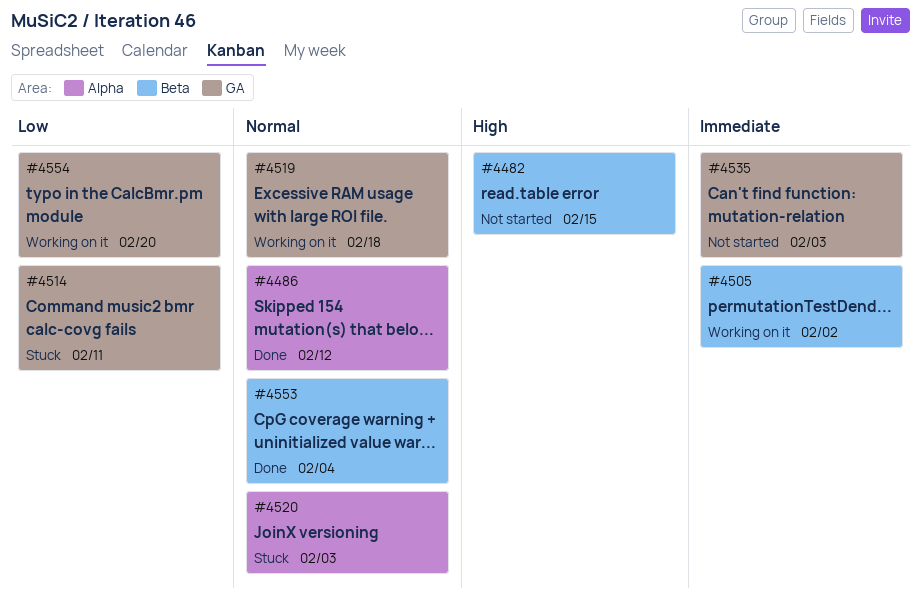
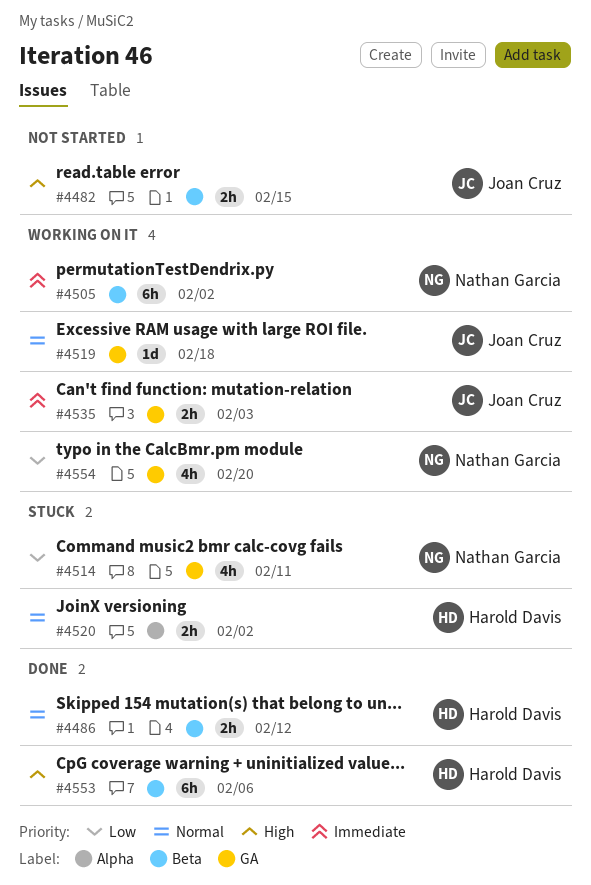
#4486, label: Alpha -> Beta
#4520, due: Feb 3 -> Feb 2
#4535, status: Not started -> Working on it
#4553, priority: Normal -> High
#4553, due: Feb 4 -> Feb 6

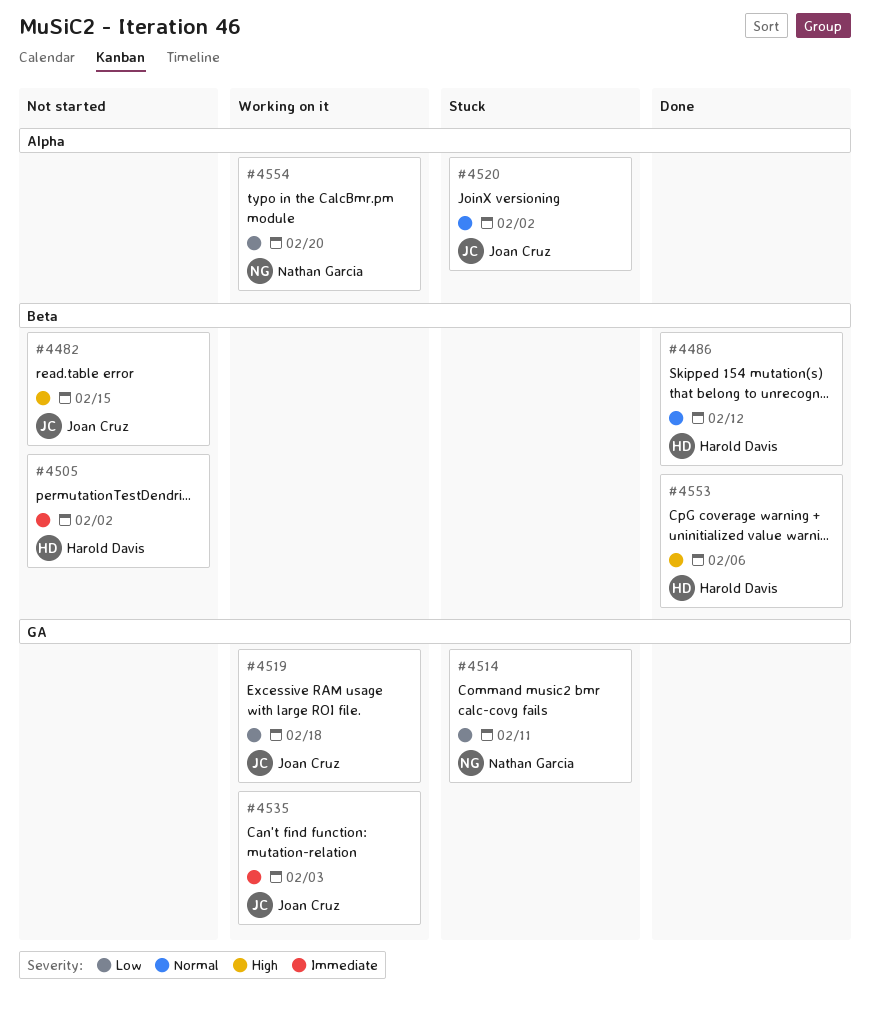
#4505, status: Working on it -> Not started
#4505, owner: Nathan Garcia -> Harold Davis
#4519, priority: Normal -> Low
#4520, owner: Harold Davis -> Joan Cruz
#4554, label: GA -> Alpha

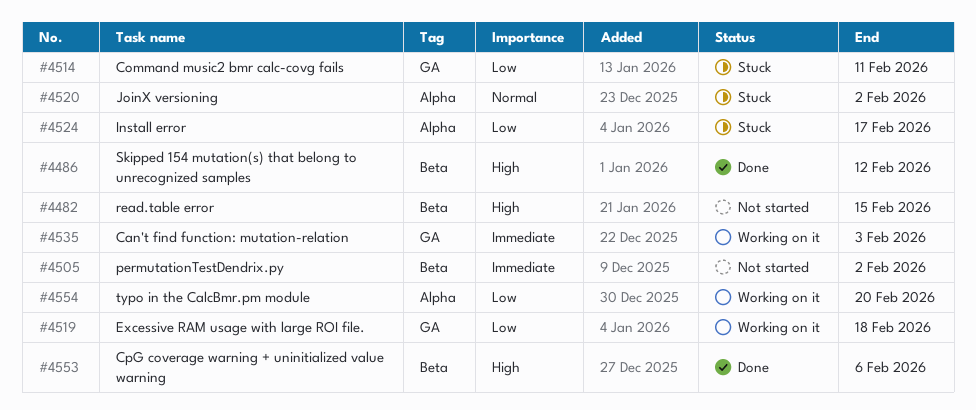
#4486, priority: Normal -> High
#4524: none -> present

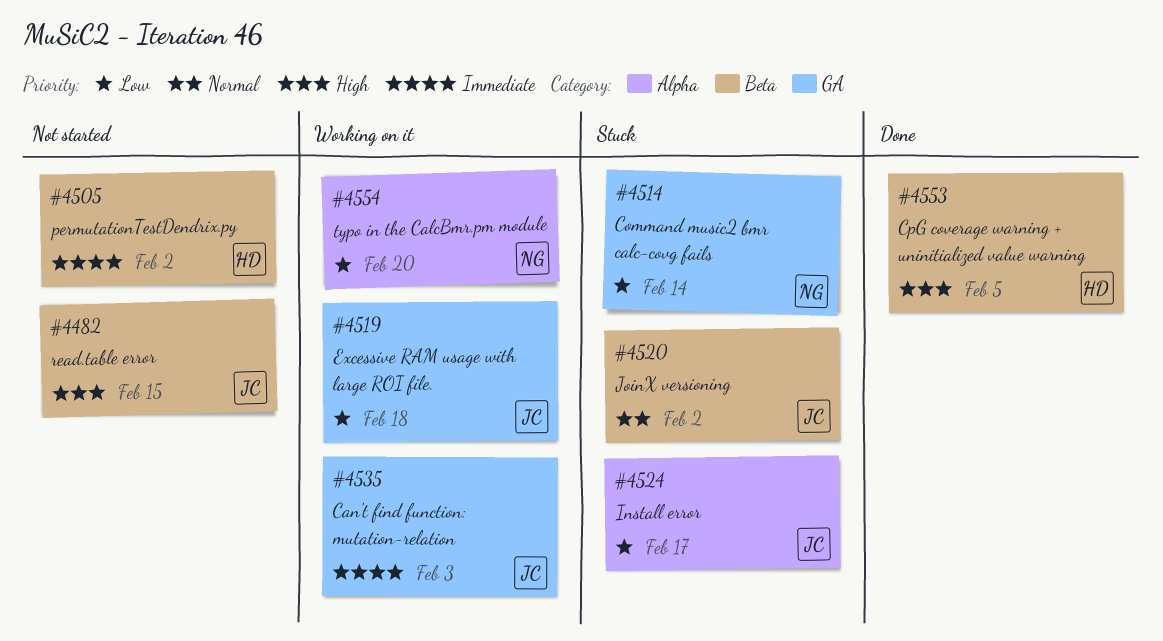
#4486: present -> none
#4514, due: Feb 11 -> Feb 14
#4520, label: Alpha -> Beta
#4553, due: Feb 6 -> Feb 5

